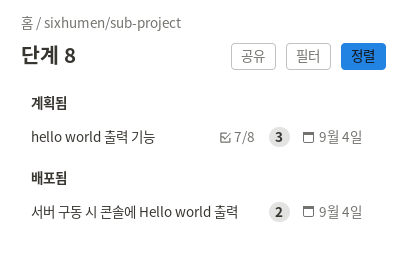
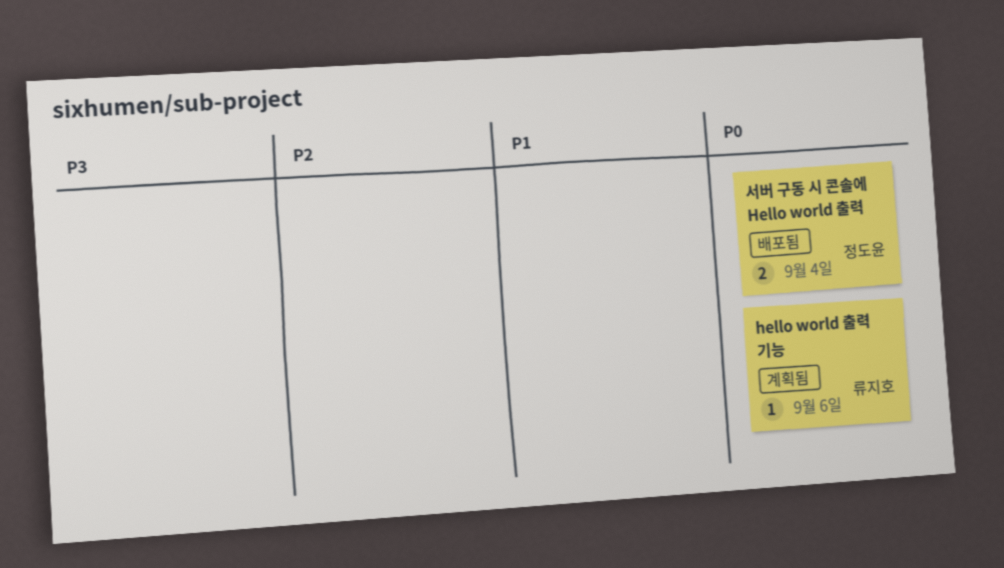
hello world 출력 기능, estimate: 3 -> 1
hello world 출력 기능, due: Sep 4 -> Sep 6

